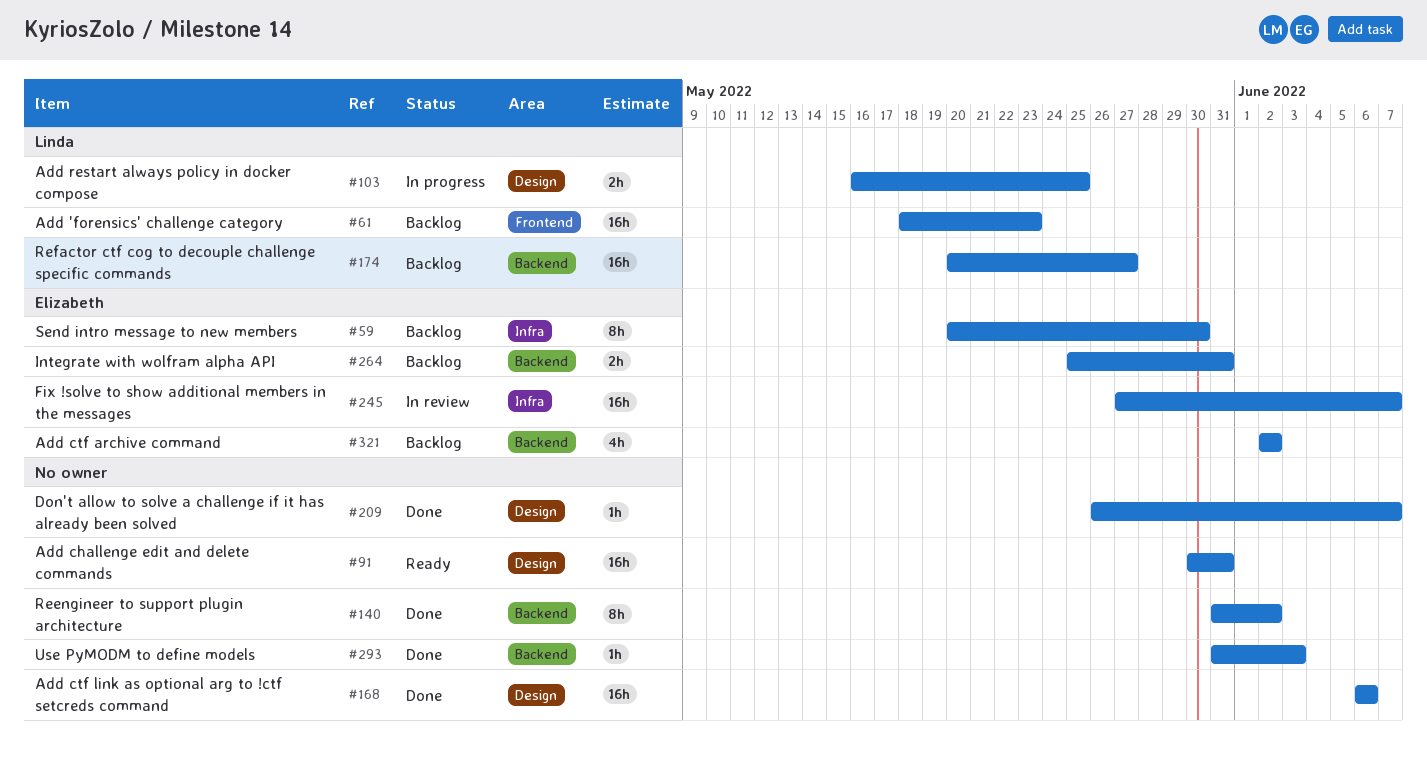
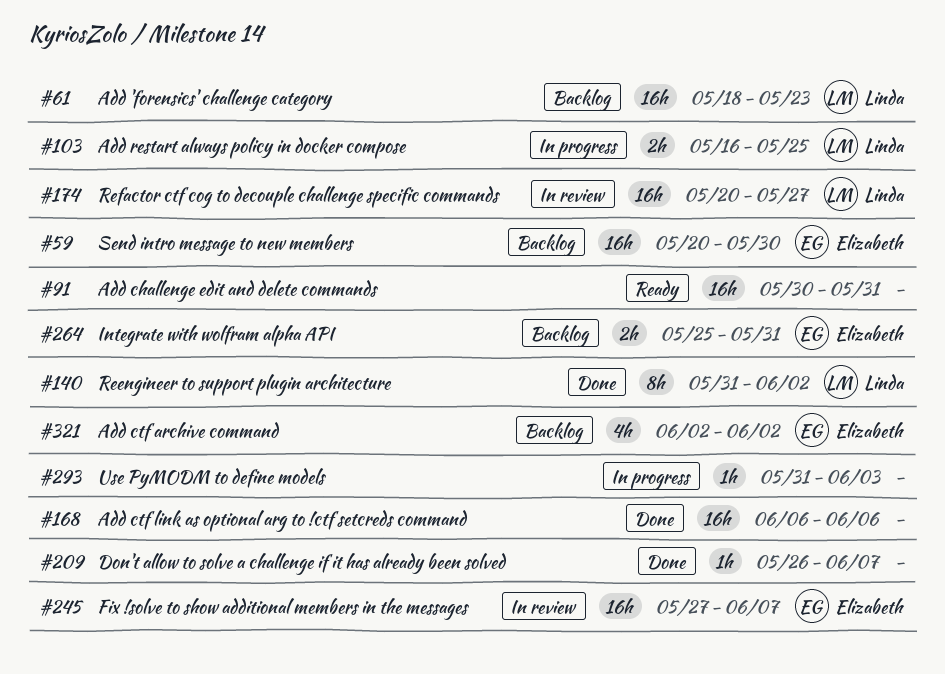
#59, estimate: 8h -> 16h
#140, owner: none -> Linda
#174, status: Backlog -> In review
#293, status: Done -> In progress

